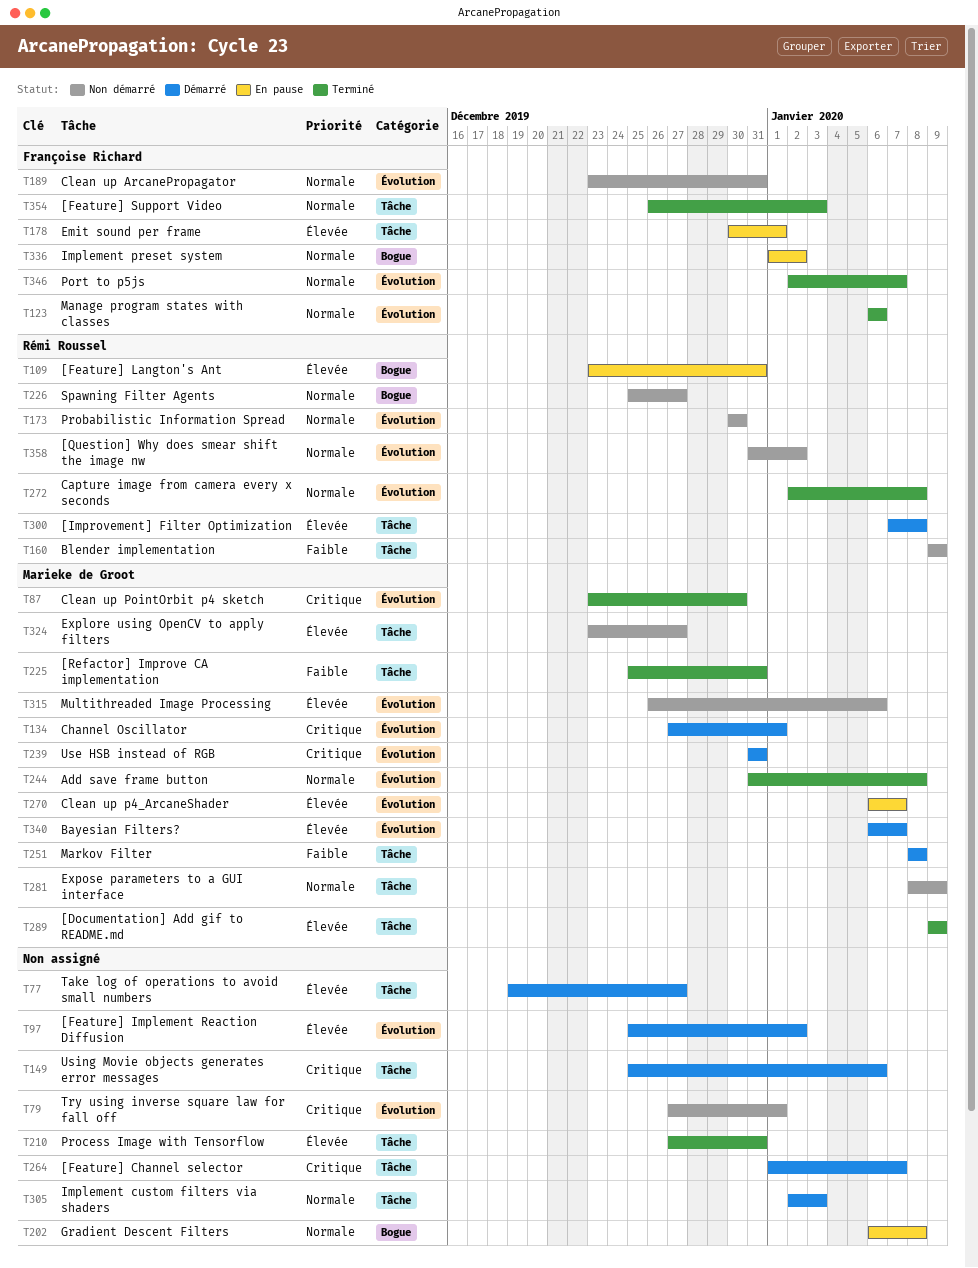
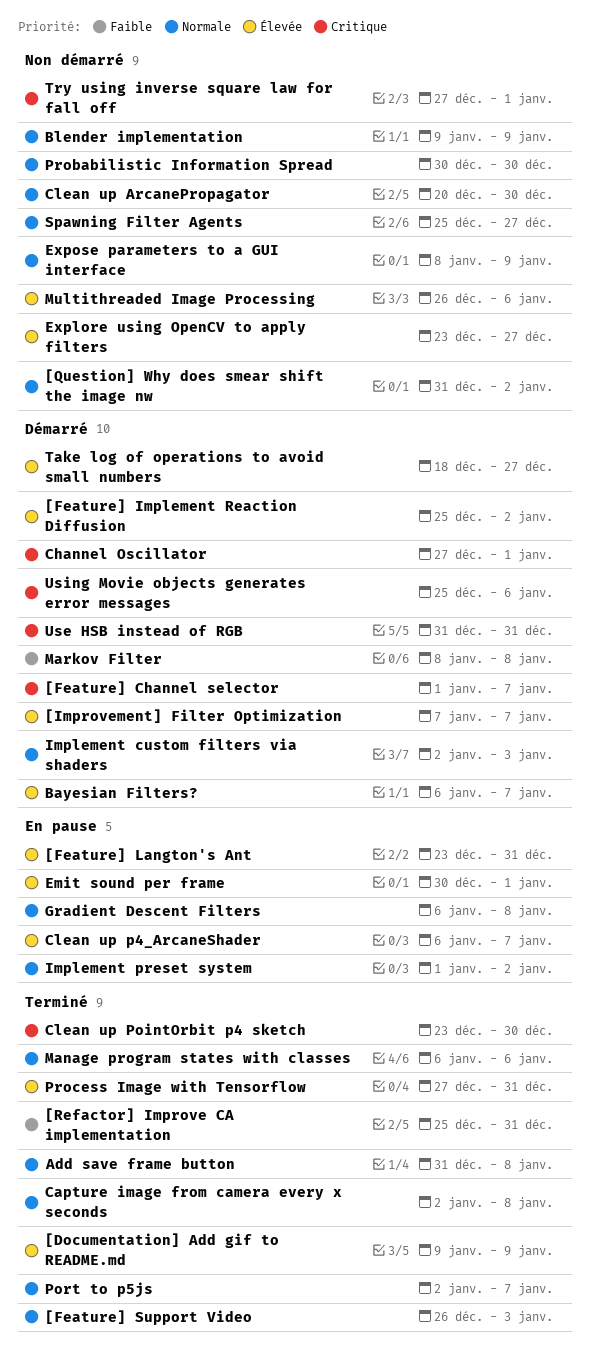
[Improvement] Filter Optimization, due: Jan 8 -> Jan 7
Blender implementation, priority: Faible -> Normale
Clean up ArcanePropagator, start: Dec 23 -> Dec 20
Clean up ArcanePropagator, due: Dec 31 -> Dec 30
Take log of operations to avoid small numbers, start: Dec 19 -> Dec 18

